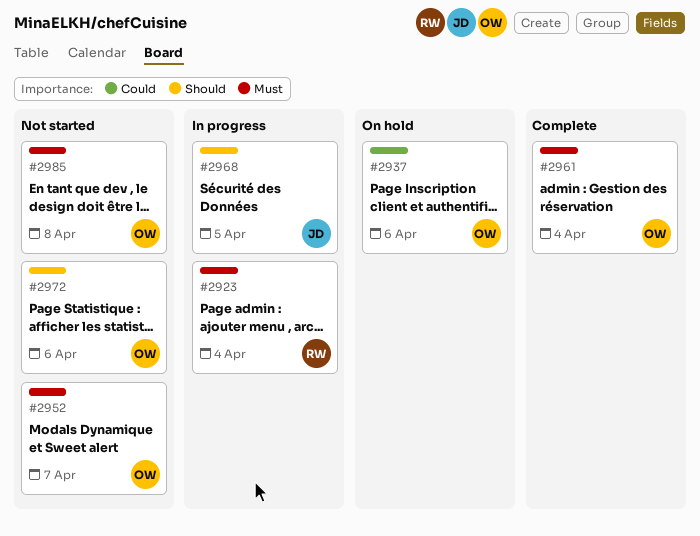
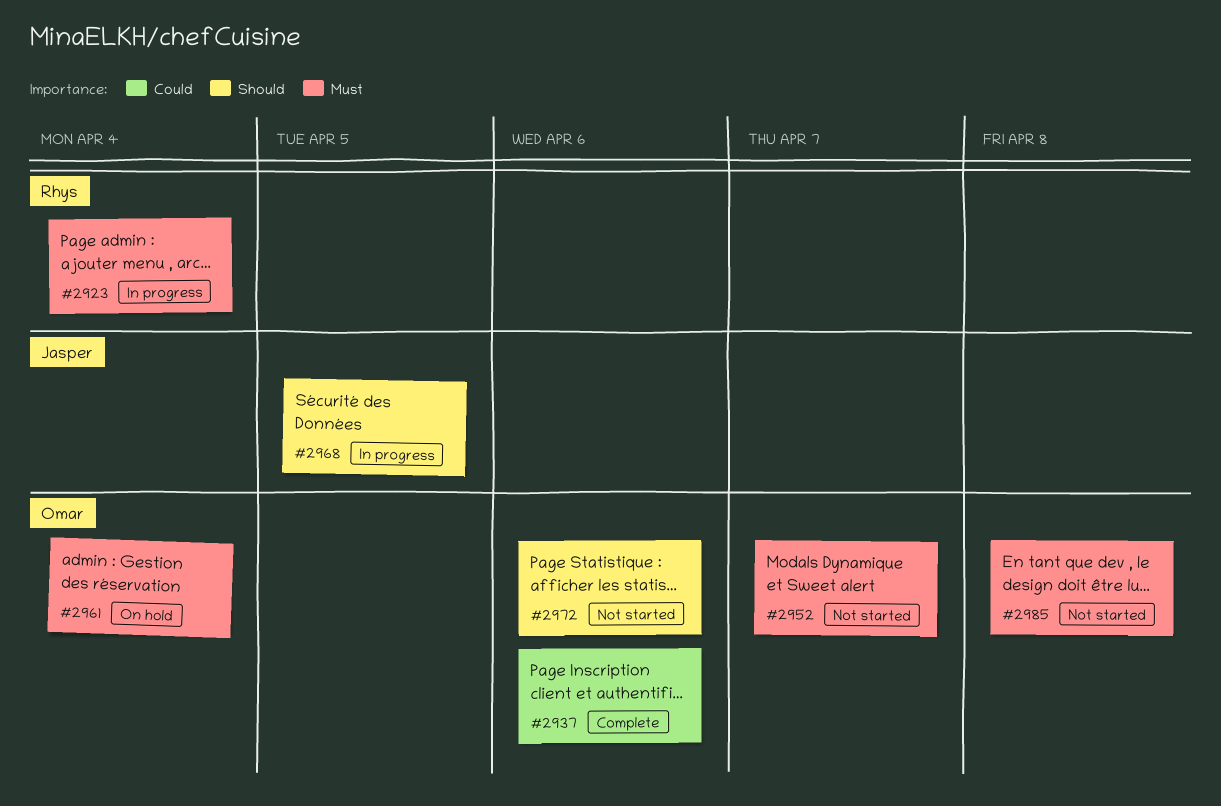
#2937, status: On hold -> Complete
#2961, status: Complete -> On hold

